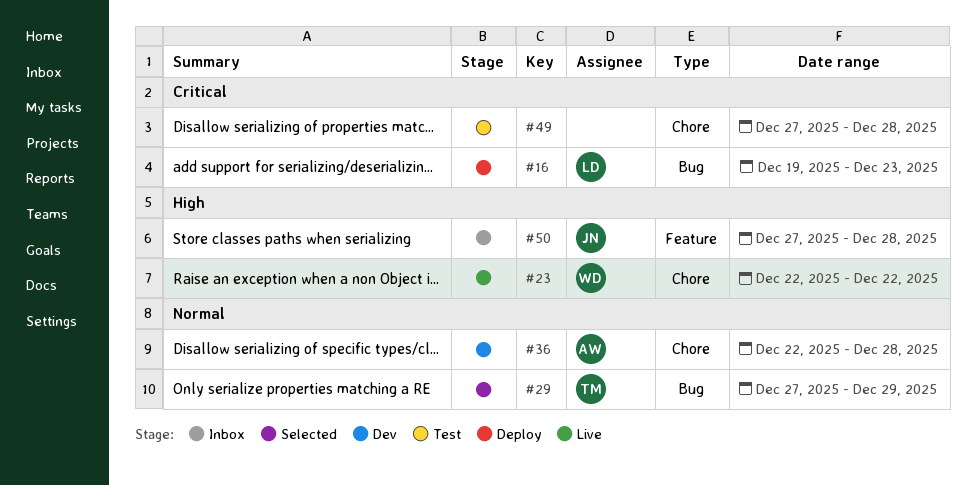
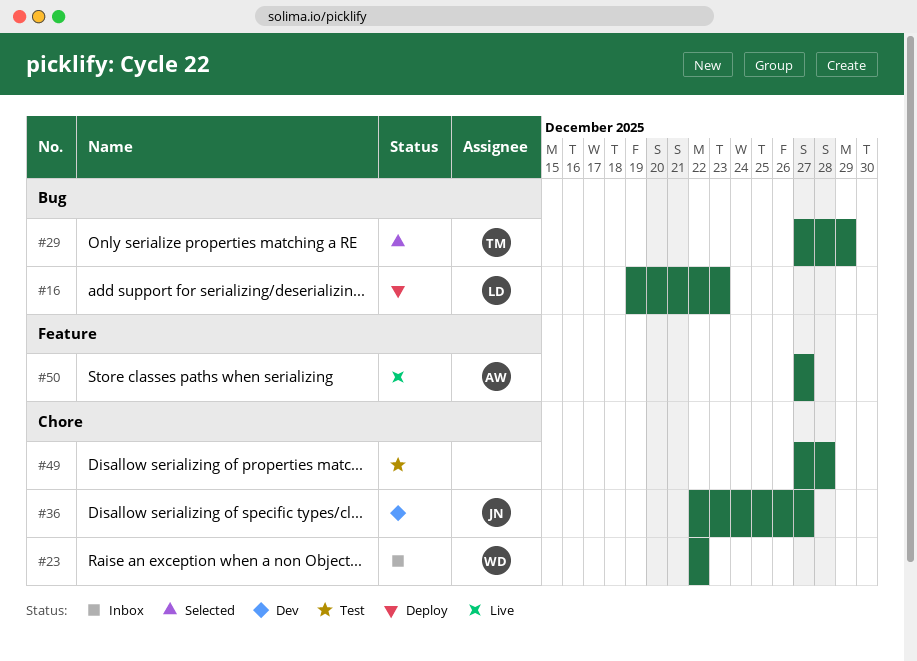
#23, status: Live -> Inbox
#36, owner: AW -> JN
#36, due: Dec 28 -> Dec 27
#50, status: Inbox -> Live
#50, owner: JN -> AW
#50, due: Dec 28 -> Dec 27

